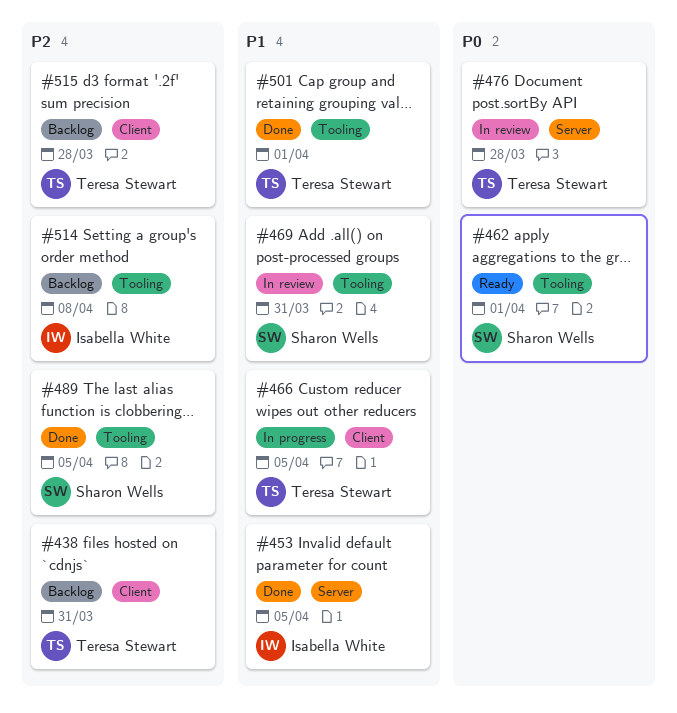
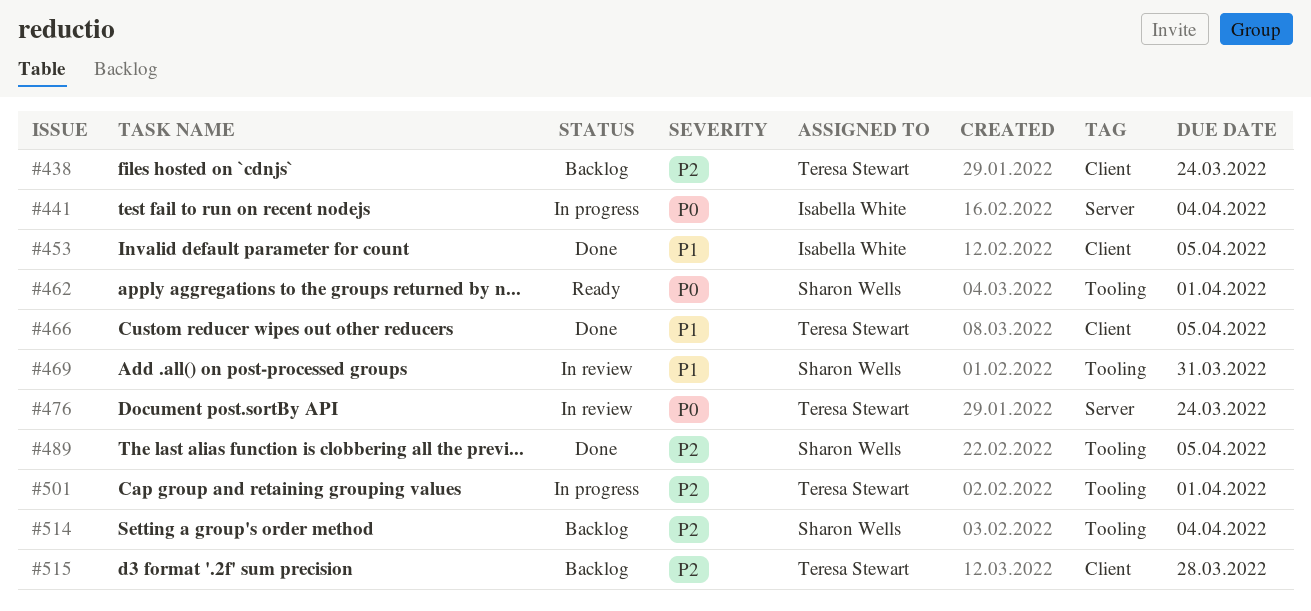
#438, due: Mar 31 -> Mar 24
#441: none -> present
#453, label: Server -> Client
#466, status: In progress -> Done
#476, due: Mar 28 -> Mar 24
#501, status: Done -> In progress
#501, priority: P1 -> P2
#514, owner: Isabella White -> Sharon Wells
#514, due: Apr 8 -> Apr 4

